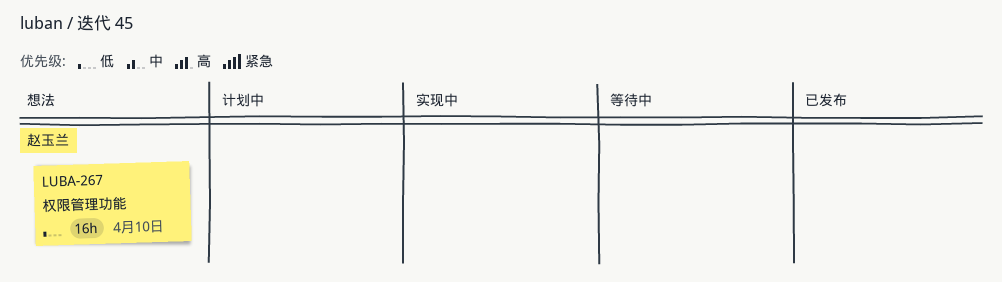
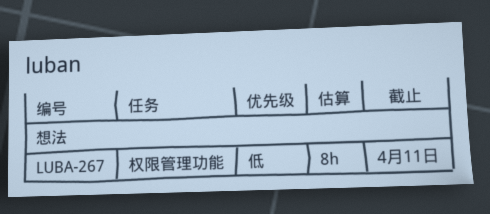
LUBA-267, estimate: 16h -> 8h
LUBA-267, due: Apr 10 -> Apr 11

